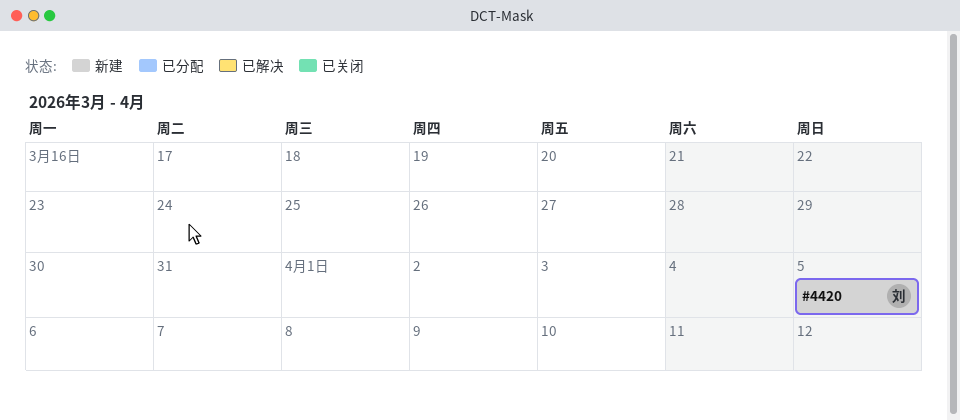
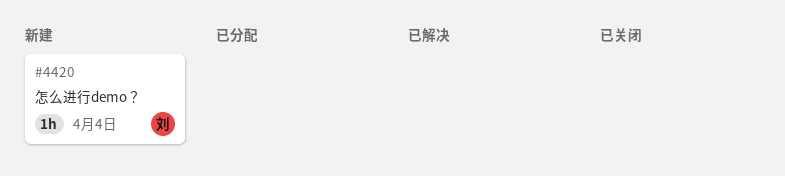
#4420, due: Apr 5 -> Apr 4

